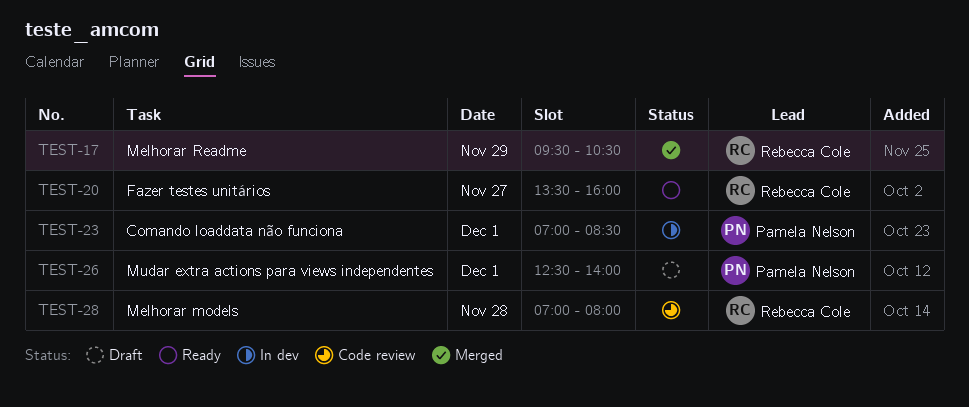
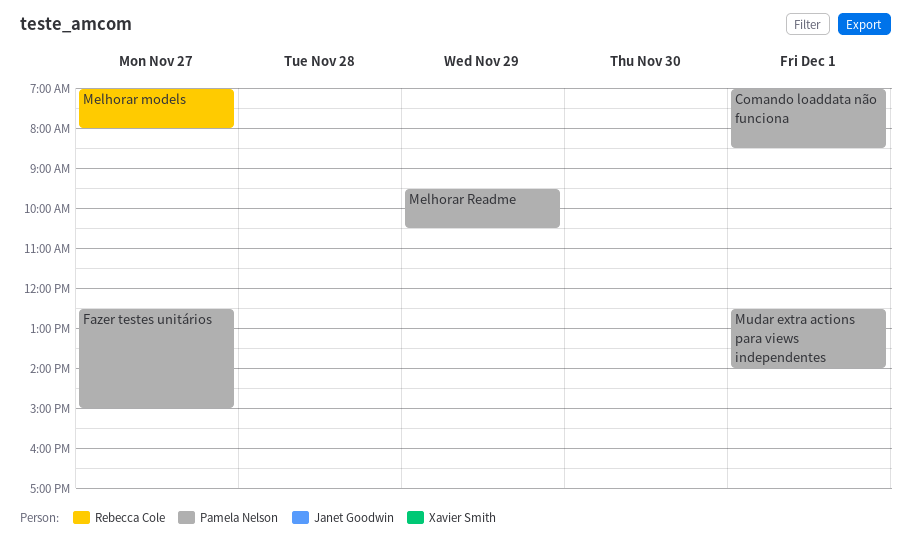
Fazer testes unitários, owner: Rebecca Cole -> Pamela Nelson
Fazer testes unitários, begins: 13:30 -> 12:30
Fazer testes unitários, ends: 16:00 -> 15:00
Melhorar models, day: Nov 28 -> Nov 27
Melhorar Readme, owner: Rebecca Cole -> Pamela Nelson

